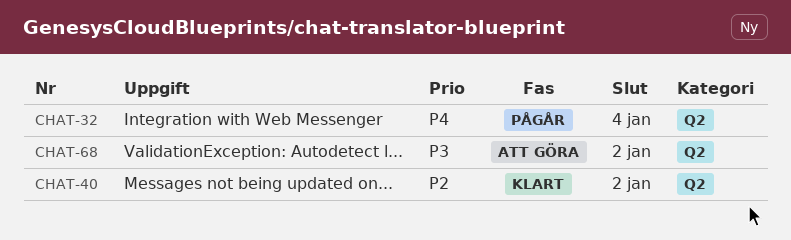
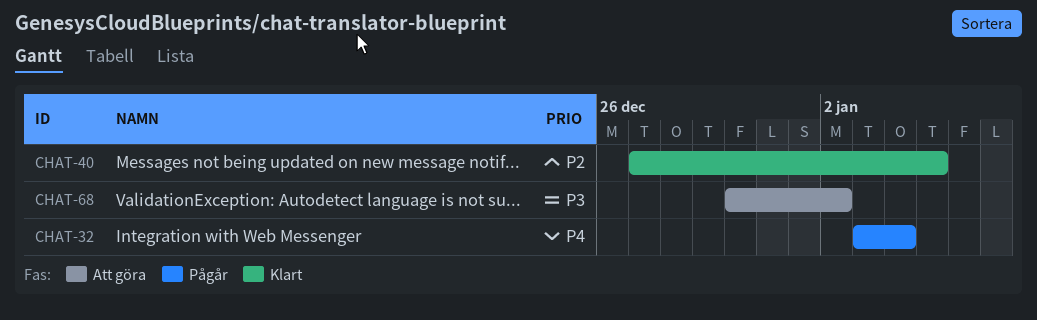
CHAT-40, due: Jan 2 -> Jan 5

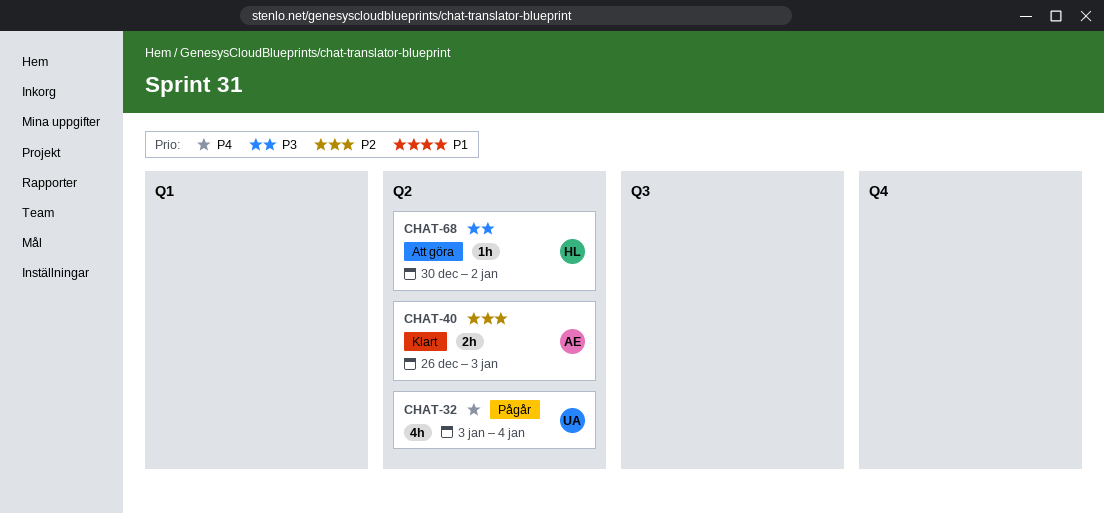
CHAT-40, start: Dec 27 -> Dec 26
CHAT-40, due: Jan 5 -> Jan 3

